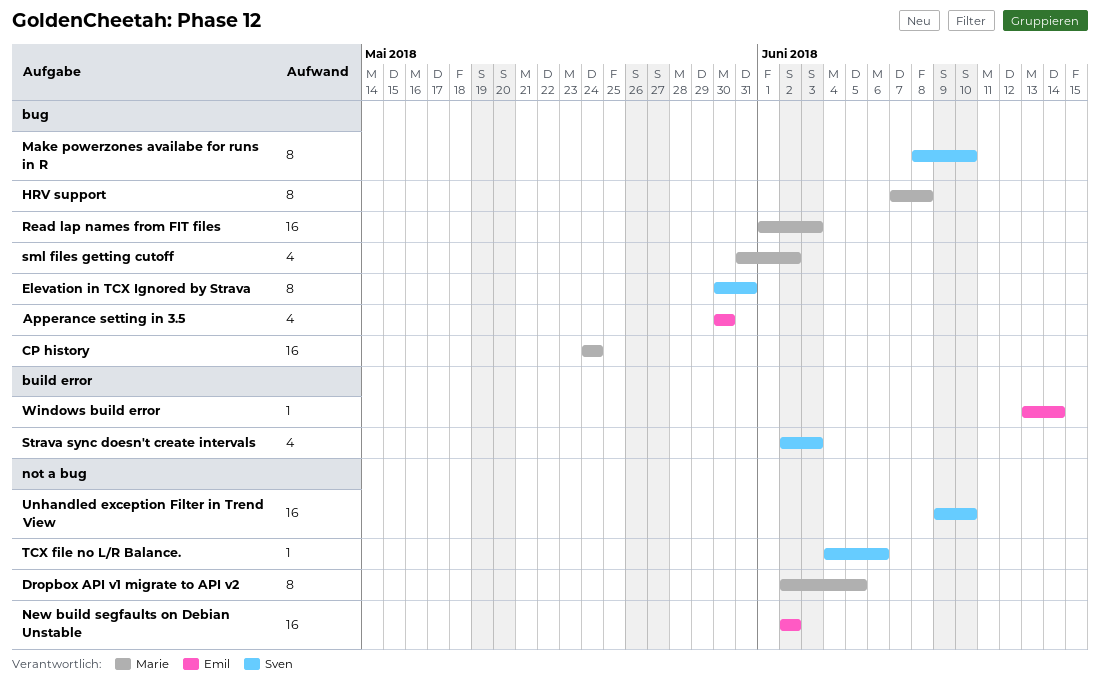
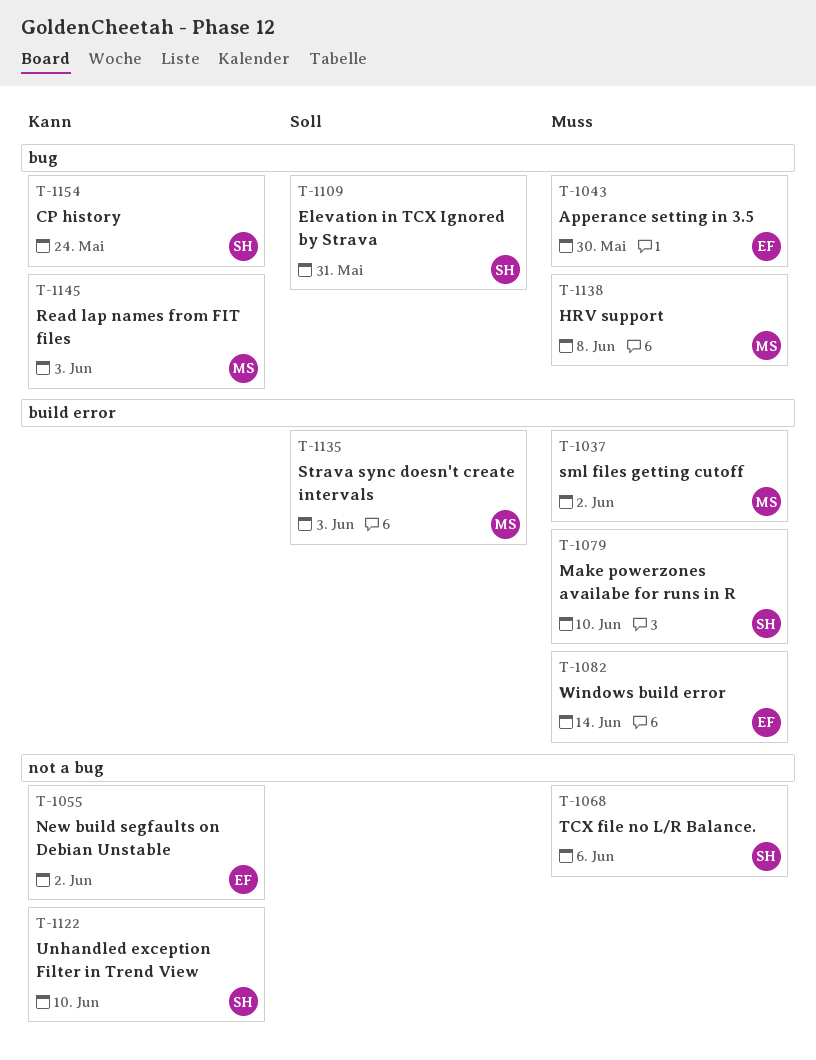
CP history, owner: Marie -> Sven
Dropbox API v1 migrate to API v2: present -> none
Make powerzones availabe for runs in R, label: bug -> build error
sml files getting cutoff, label: bug -> build error
Strava sync doesn't create intervals, owner: Sven -> Marie

